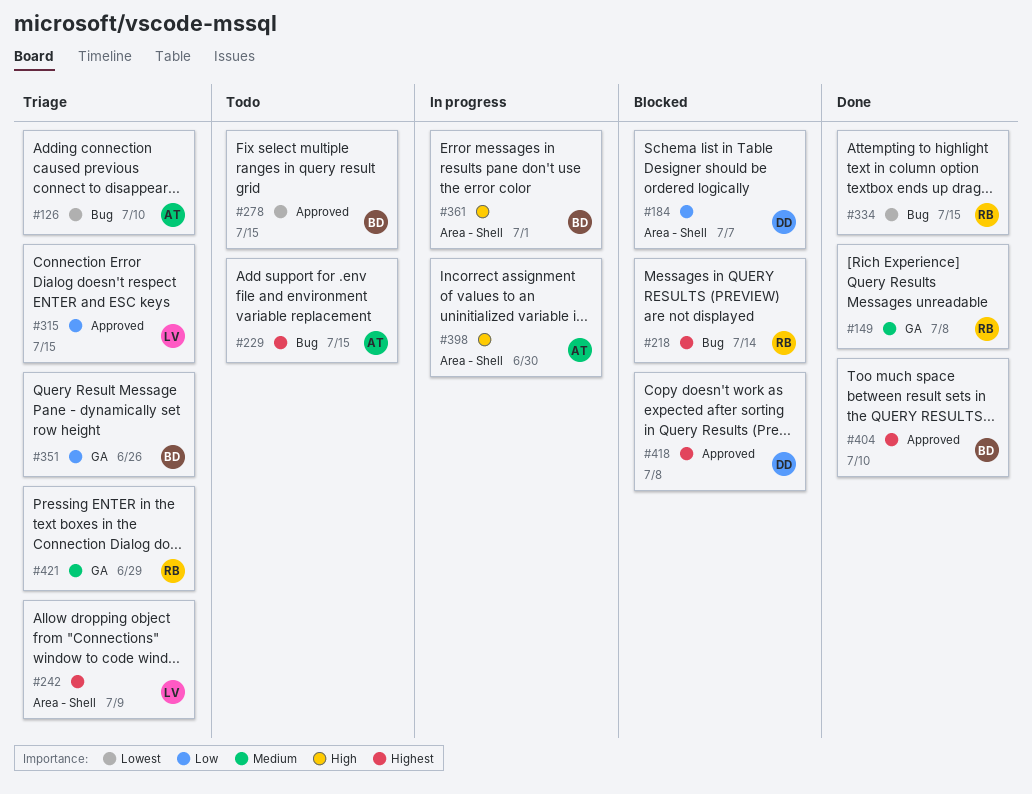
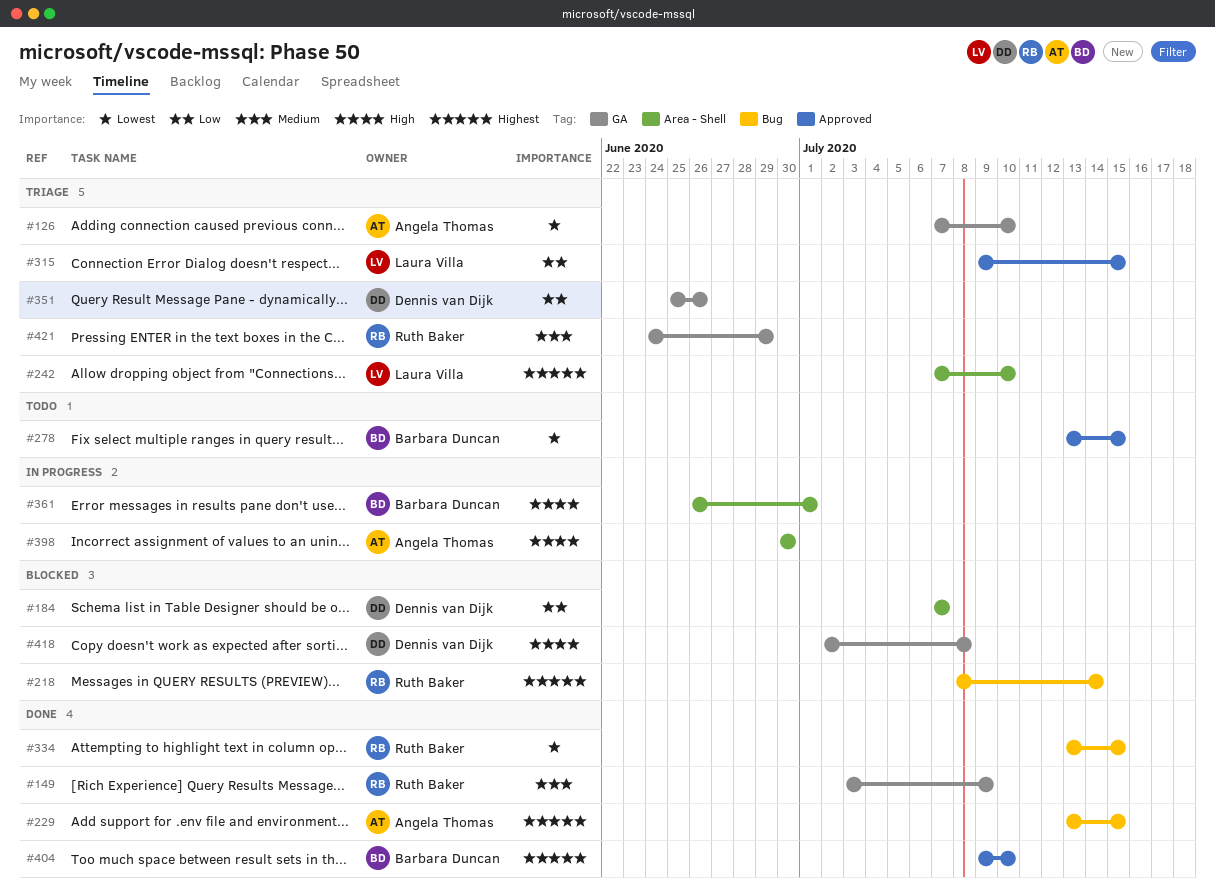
#126, label: Bug -> GA
#149, due: Jul 8 -> Jul 9
#229, status: Todo -> Done
#242, due: Jul 9 -> Jul 10
#351, owner: Barbara Duncan -> Dennis van Dijk
#418, priority: Highest -> High
#418, label: Approved -> GA

